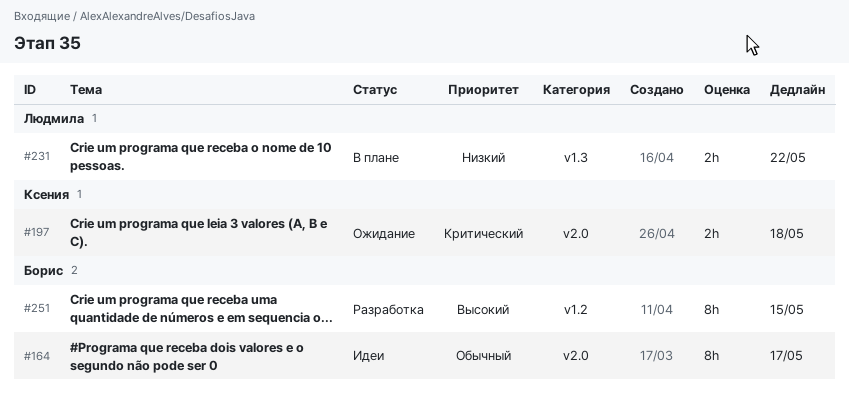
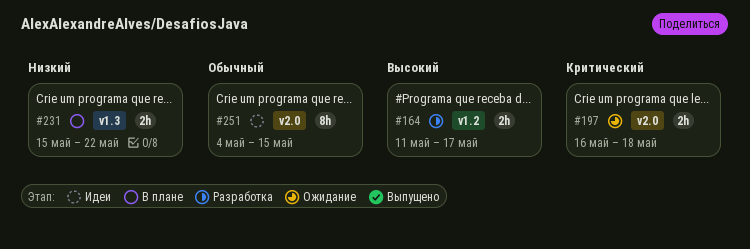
#164, status: Идеи -> Разработка
#164, priority: Обычный -> Высокий
#164, label: v2.0 -> v1.2
#164, estimate: 8h -> 2h
#251, status: Разработка -> Идеи
#251, priority: Высокий -> Обычный
#251, label: v1.2 -> v2.0

